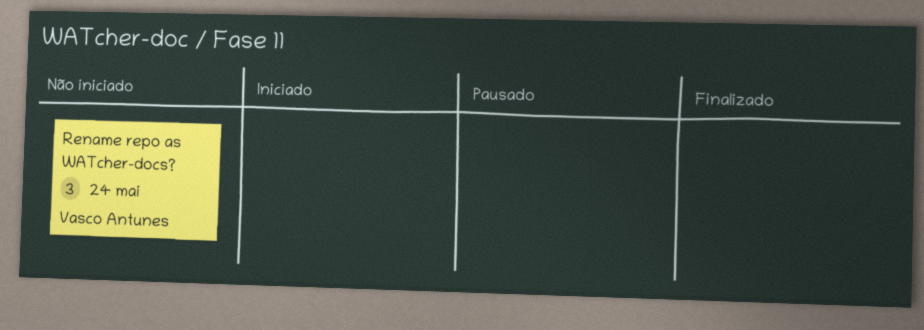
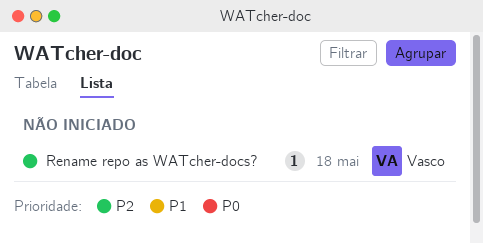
Rename repo as WATcher-docs?, estimate: 3 -> 1
Rename repo as WATcher-docs?, due: May 24 -> May 18

